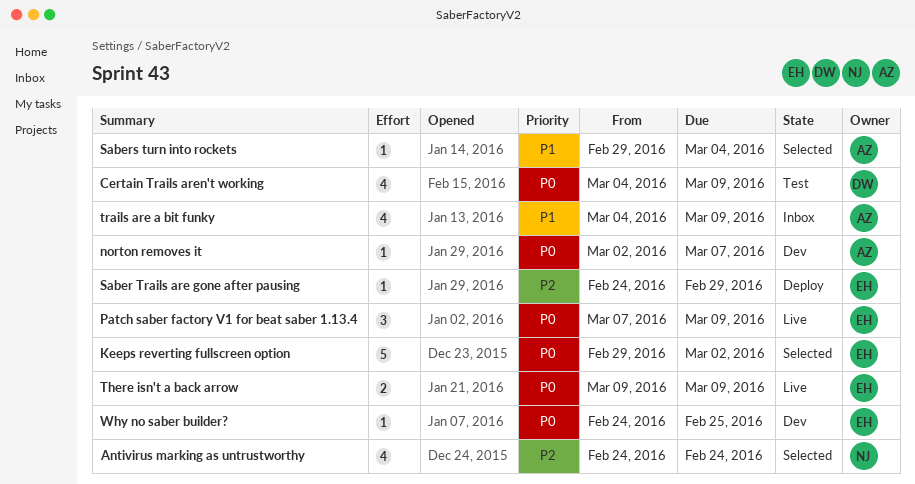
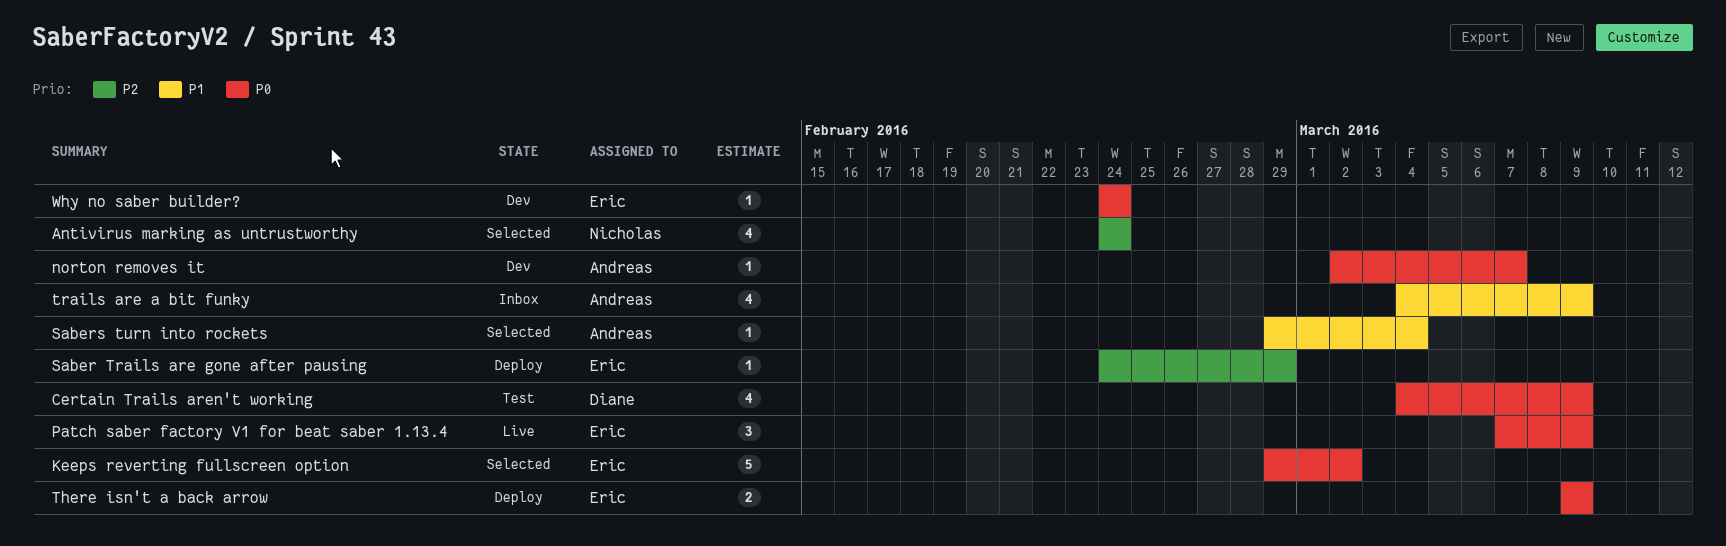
There isn't a back arrow, status: Live -> Deploy
Why no saber builder?, due: Feb 25 -> Feb 24

